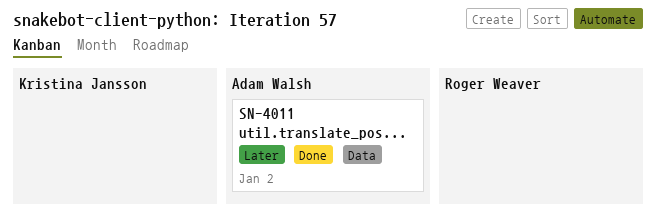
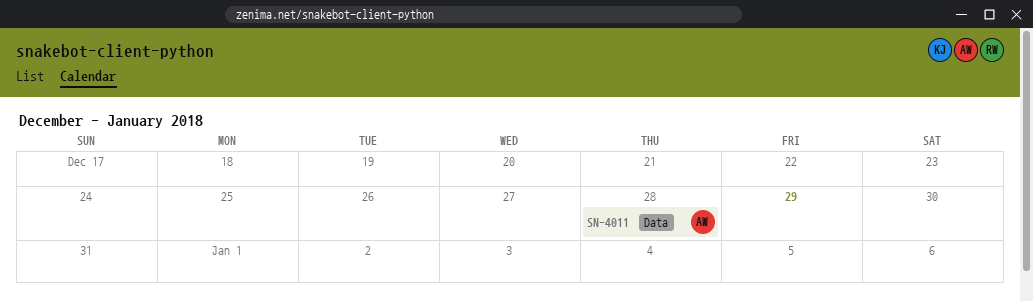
SN-4011, due: Jan 2 -> Dec 28

